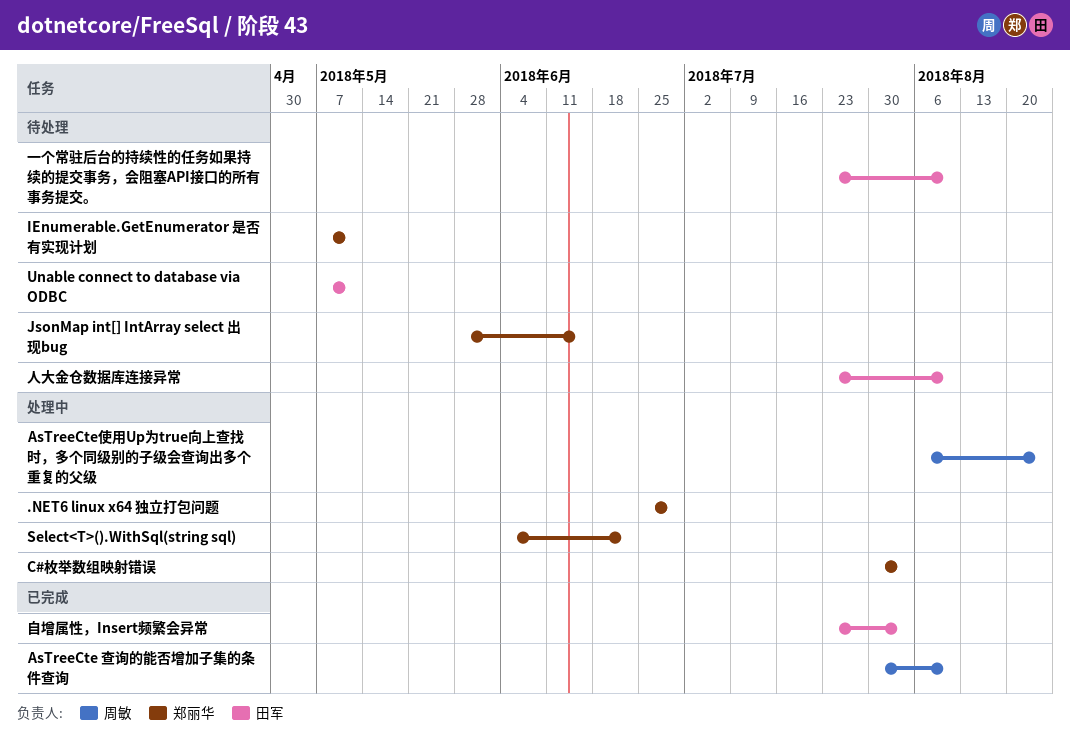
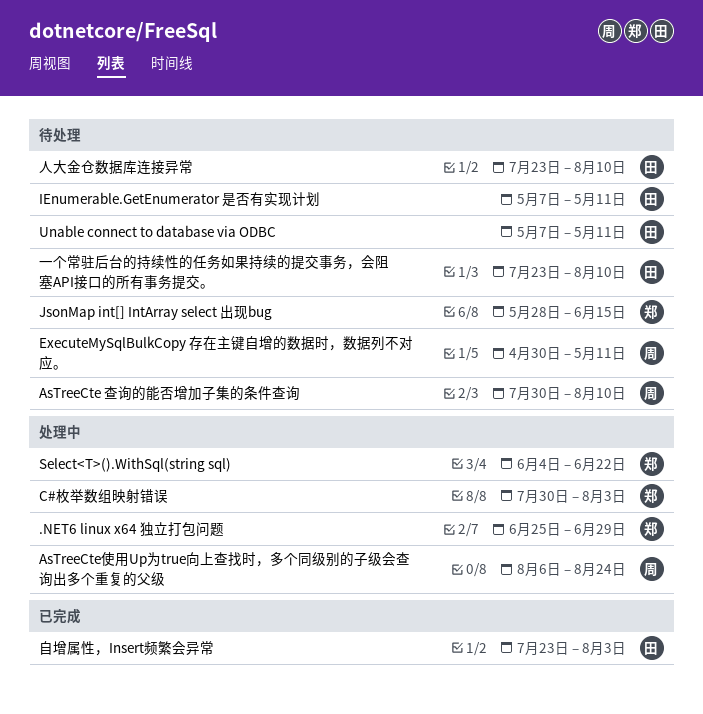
AsTreeCte 查询的能否增加子集的条件查询, status: 已完成 -> 待处理
ExecuteMySqlBulkCopy 存在主键自增的数据时，数据列不对应。: none -> present
IEnumerable.GetEnumerator 是否有实现计划, owner: 郑丽华 -> 田军

